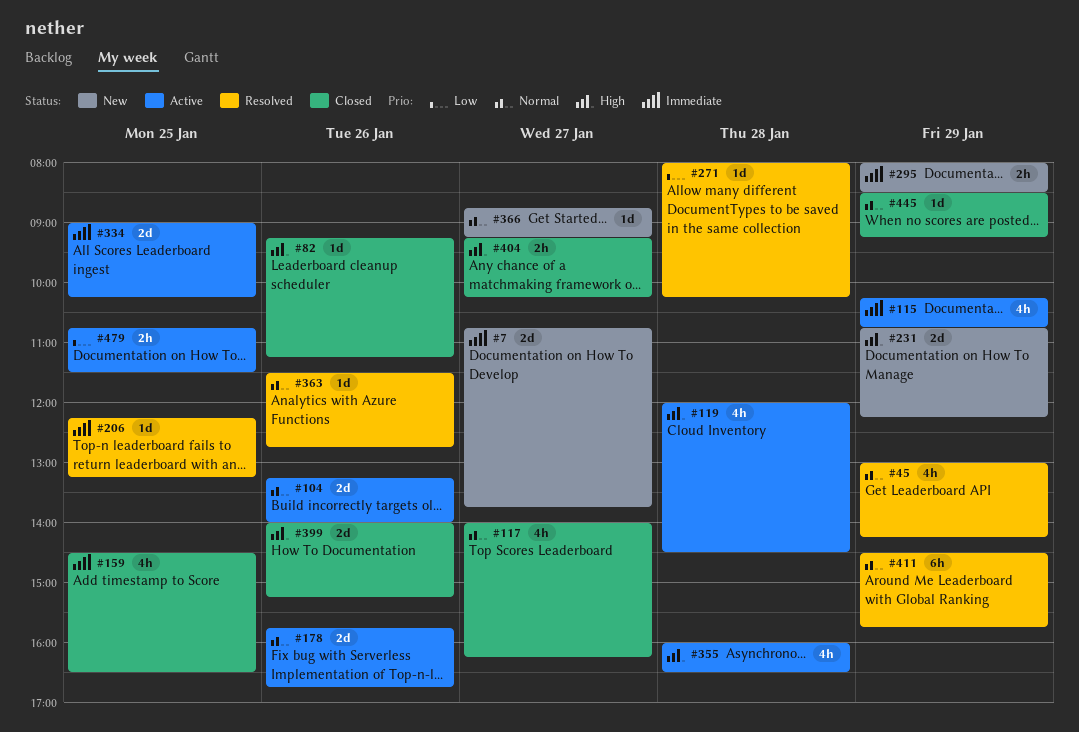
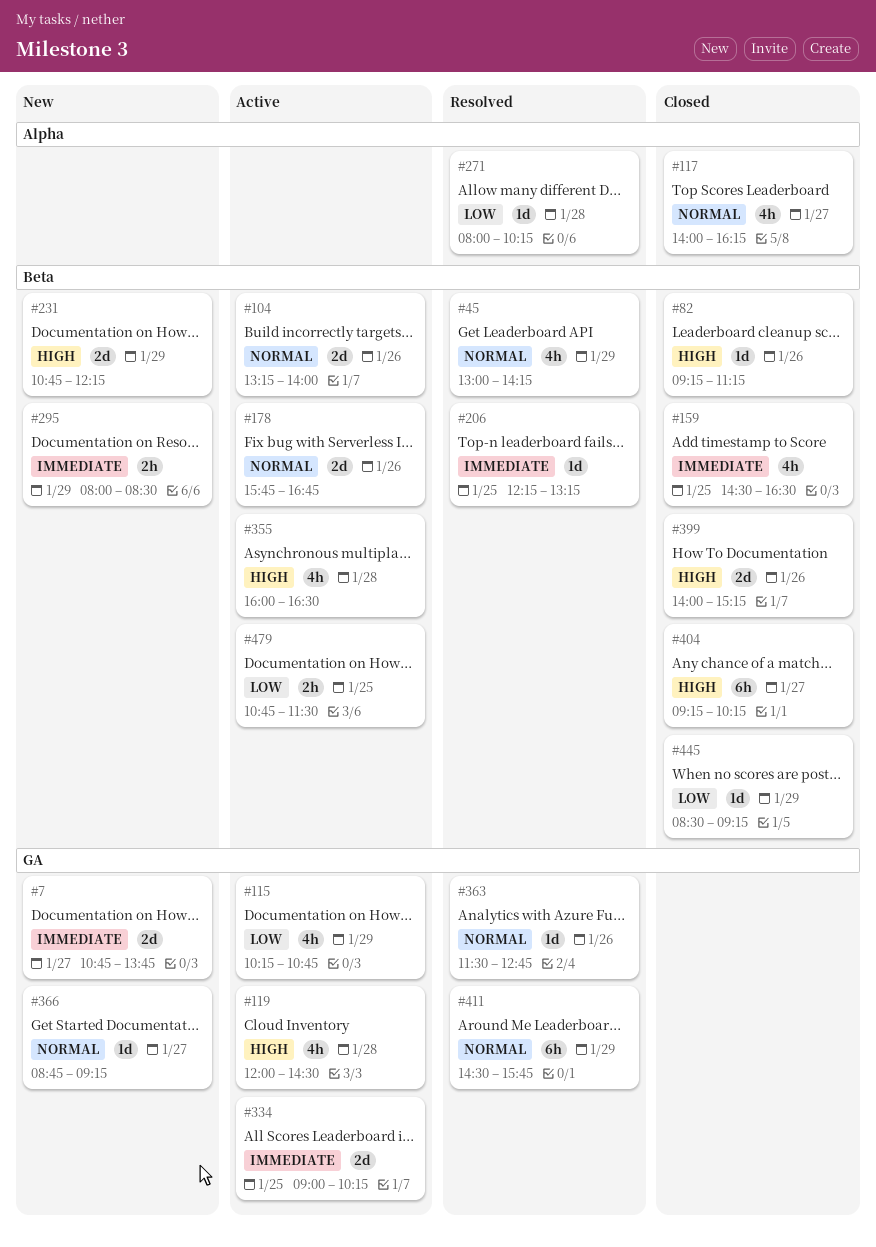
#115, priority: Immediate -> Low
#404, estimate: 2h -> 6h
#445, priority: Normal -> Low

